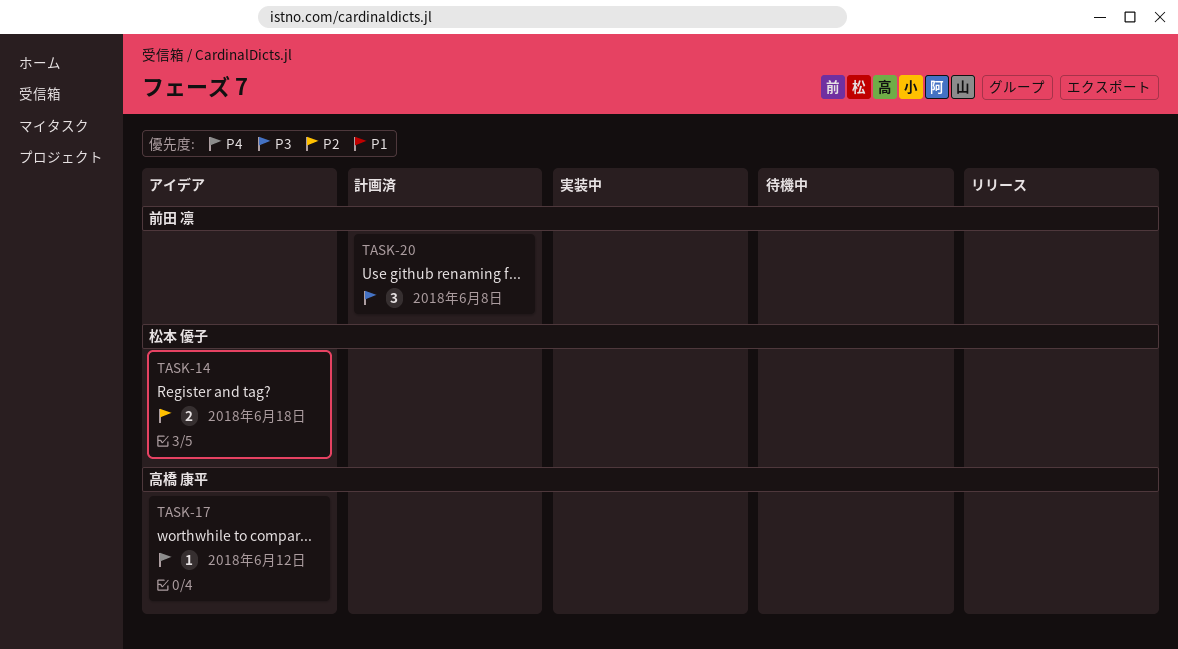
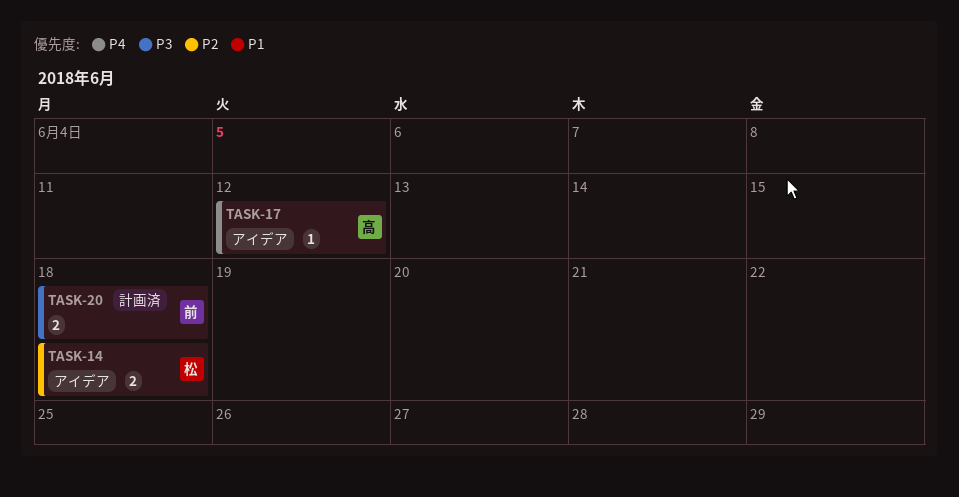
TASK-20, estimate: 3 -> 2
TASK-20, due: Jun 8 -> Jun 18

